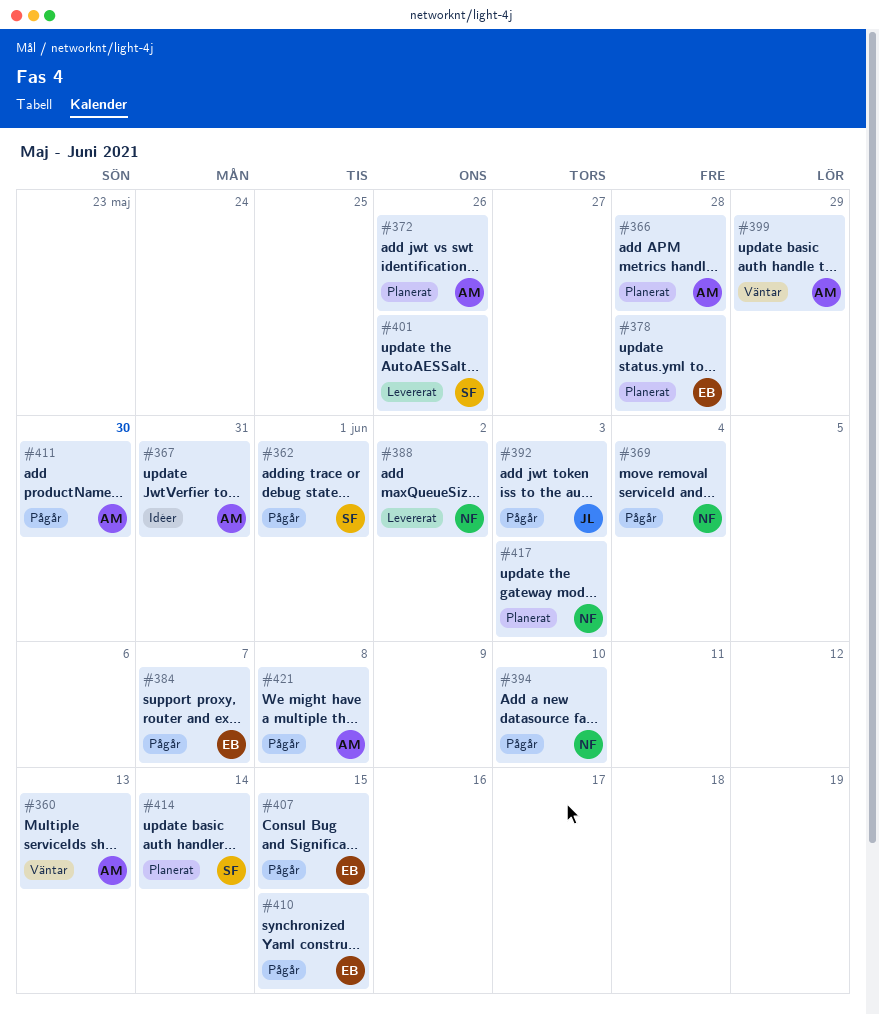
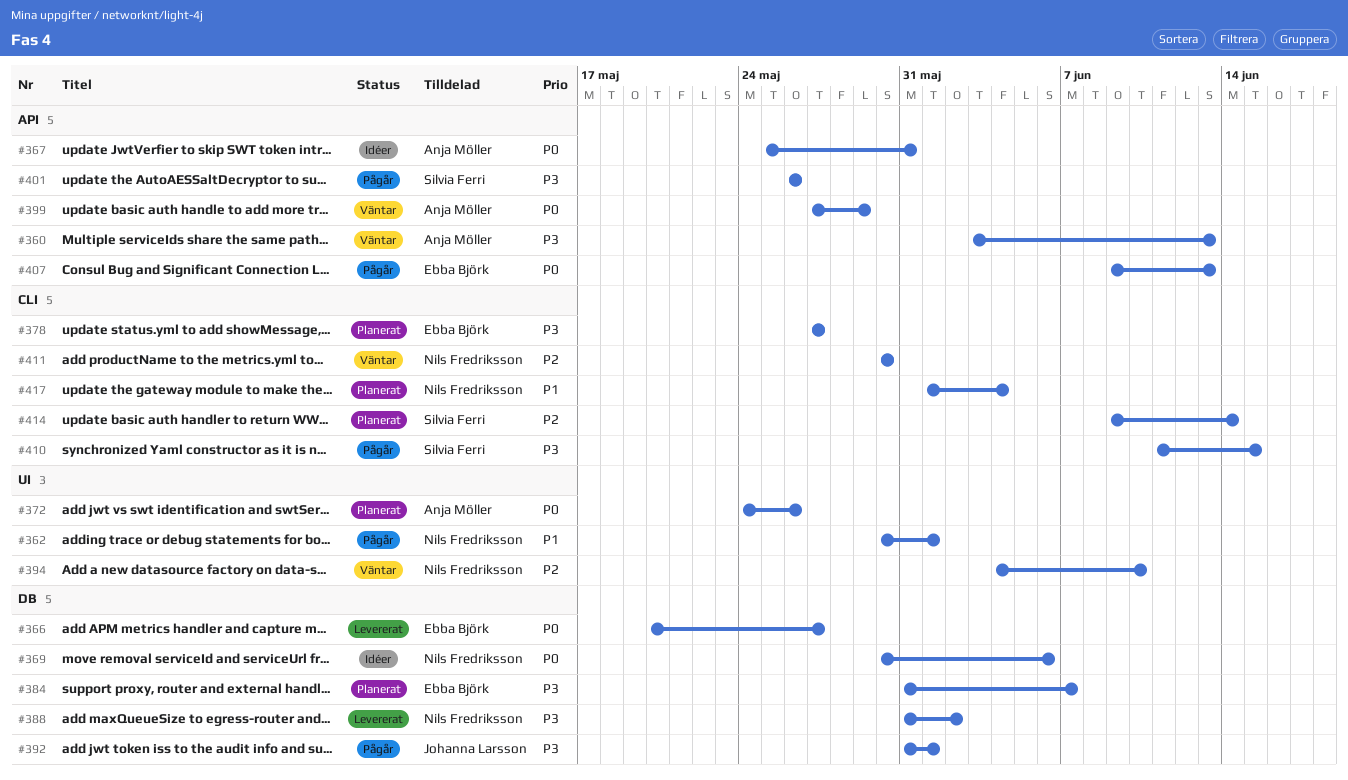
#362, owner: Silvia Ferri -> Nils Fredriksson
#366, status: Planerat -> Levererat
#366, owner: Anja Möller -> Ebba Björk
#366, due: May 28 -> May 27
#369, status: Pågår -> Idéer
#369, due: Jun 4 -> Jun 6
#378, due: May 28 -> May 27
#384, status: Pågår -> Planerat
#392, due: Jun 3 -> Jun 1
#394, status: Pågår -> Väntar
#401, status: Levererat -> Pågår
#407, due: Jun 15 -> Jun 13
#410, owner: Ebba Björk -> Silvia Ferri
#411, status: Pågår -> Väntar
#411, owner: Anja Möller -> Nils Fredriksson
#417, due: Jun 3 -> Jun 4
#421: present -> none

